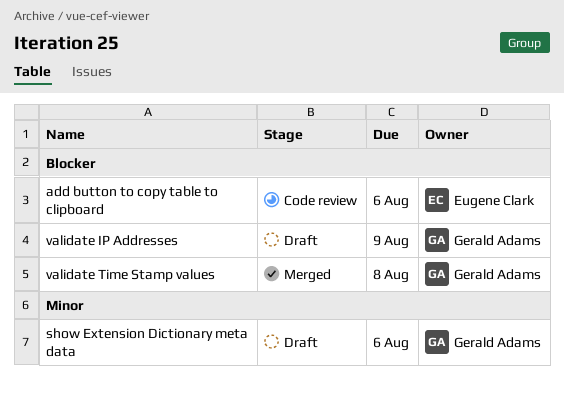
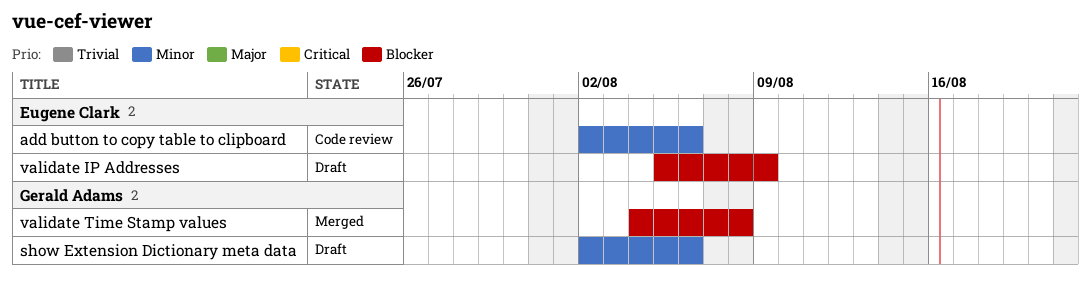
add button to copy table to clipboard, priority: Blocker -> Minor
validate IP Addresses, owner: Gerald Adams -> Eugene Clark

